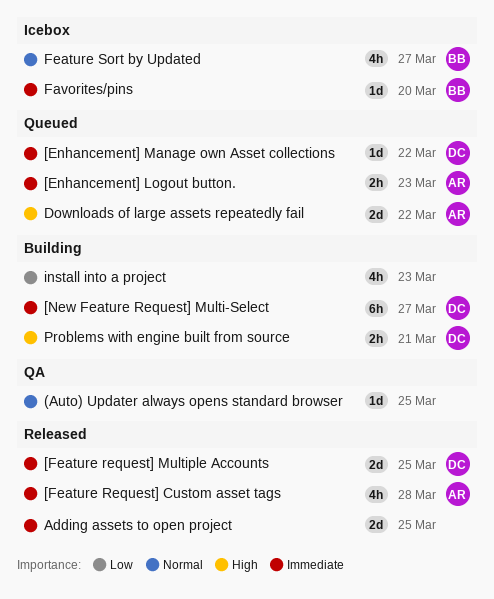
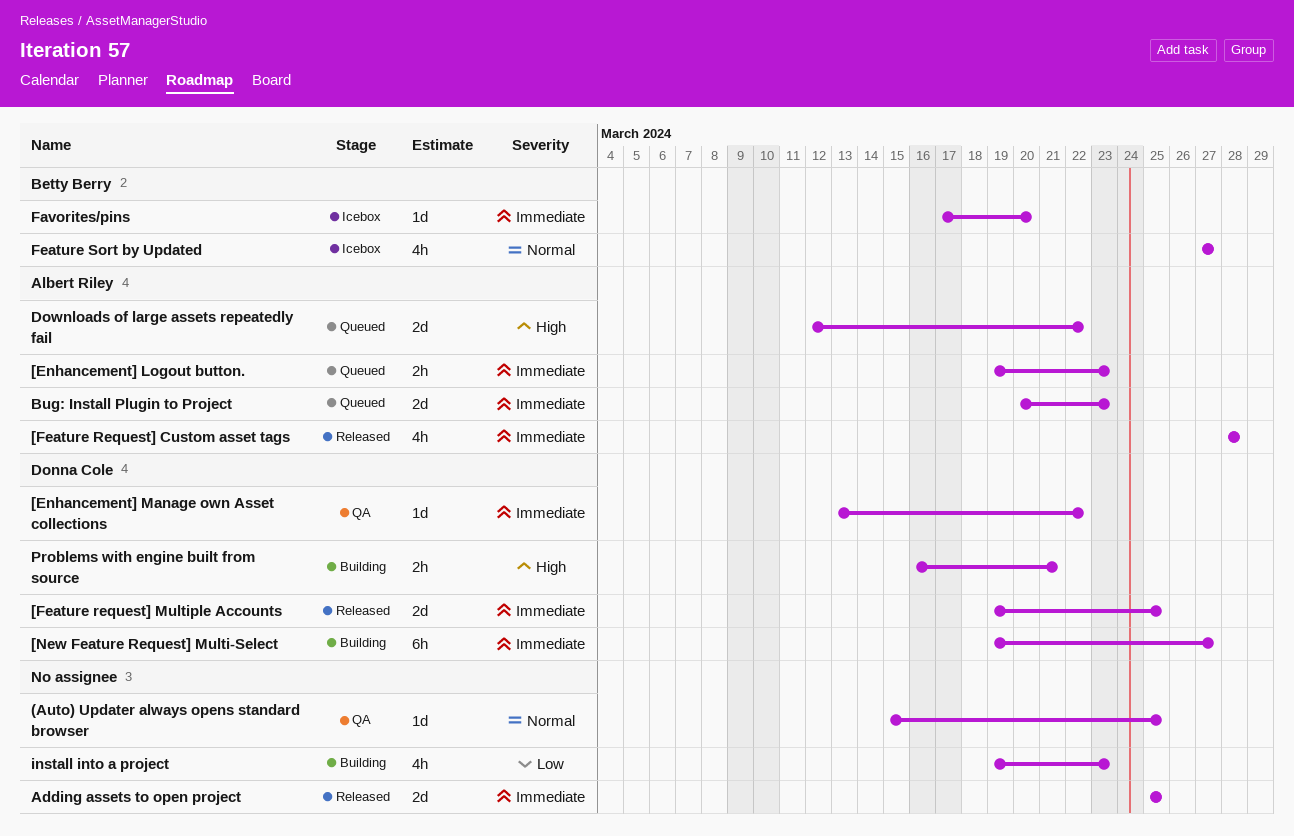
[Enhancement] Manage own Asset collections, status: Queued -> QA
Bug: Install Plugin to Project: none -> present

